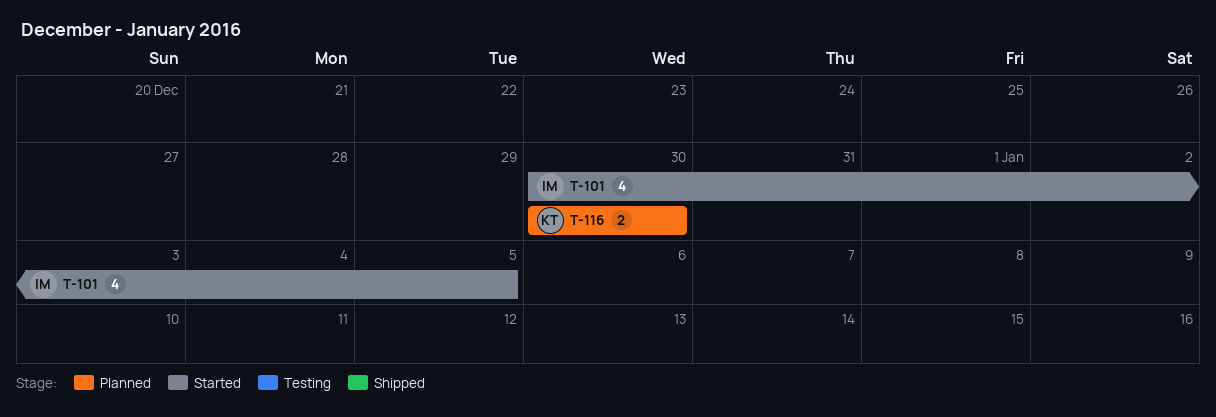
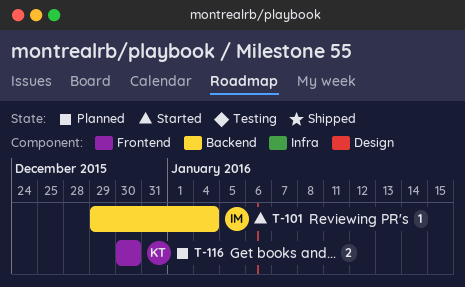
T-101, estimate: 4 -> 1
T-101, start: Dec 30 -> Dec 29
T-101, due: Jan 5 -> Jan 4

